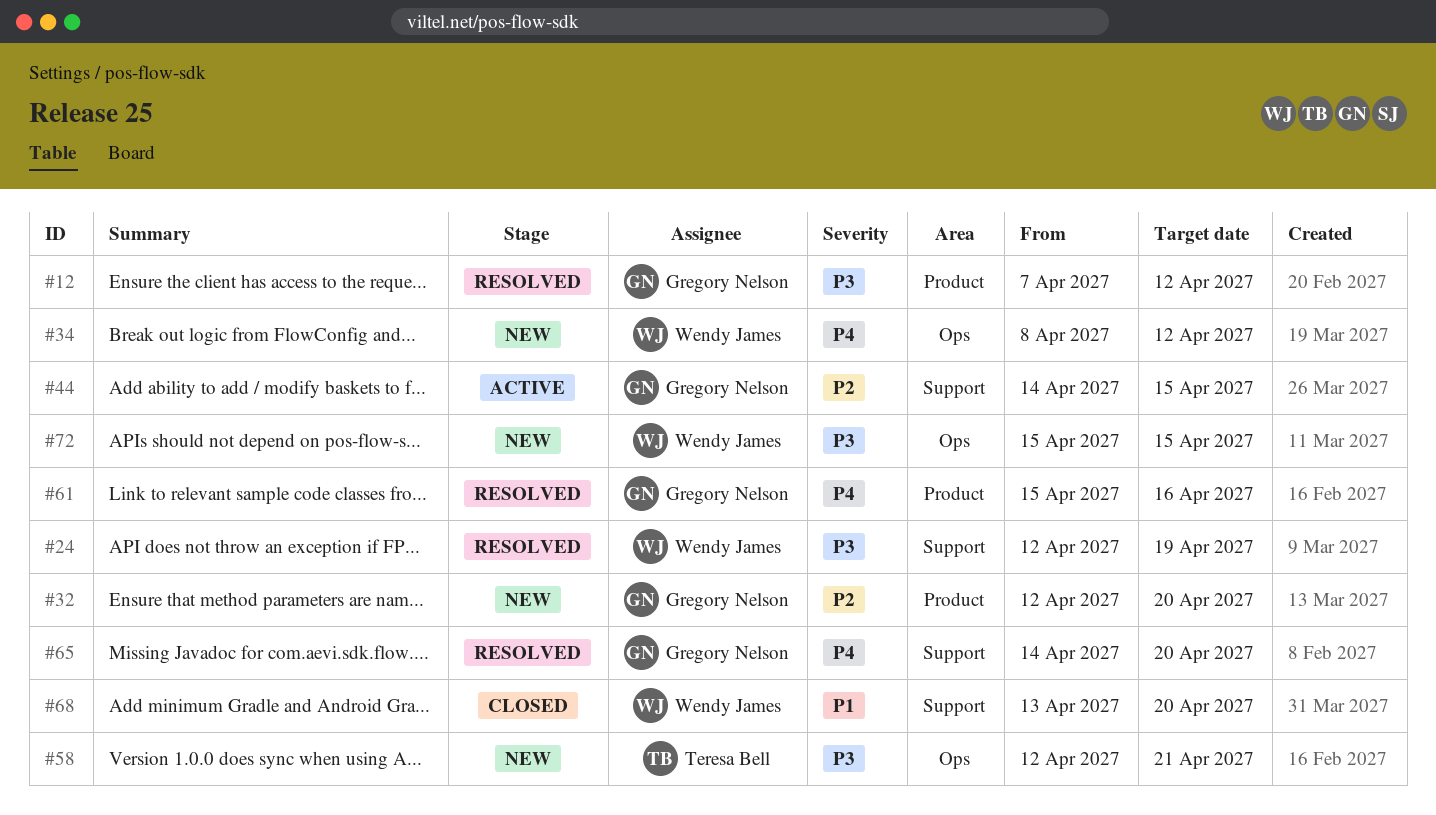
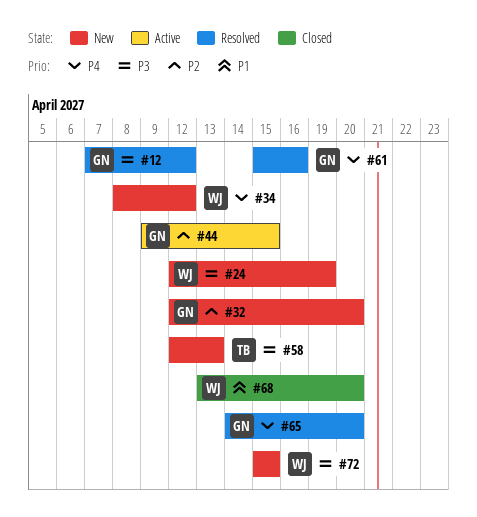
#24, status: Resolved -> New
#44, start: Apr 14 -> Apr 9
#58, due: Apr 21 -> Apr 13

